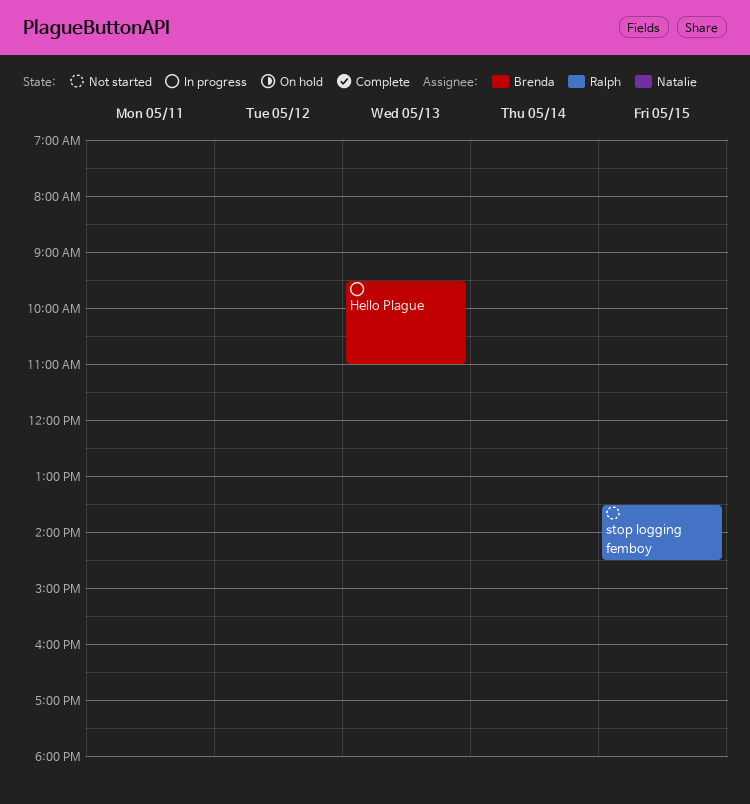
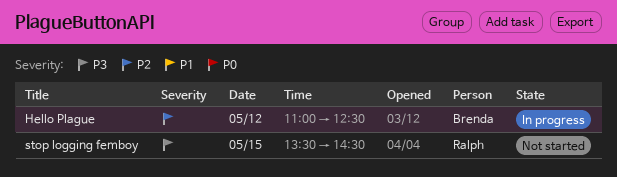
Hello Plague, day: May 13 -> May 12
Hello Plague, begins: 09:30 -> 11:00
Hello Plague, ends: 11:00 -> 12:30

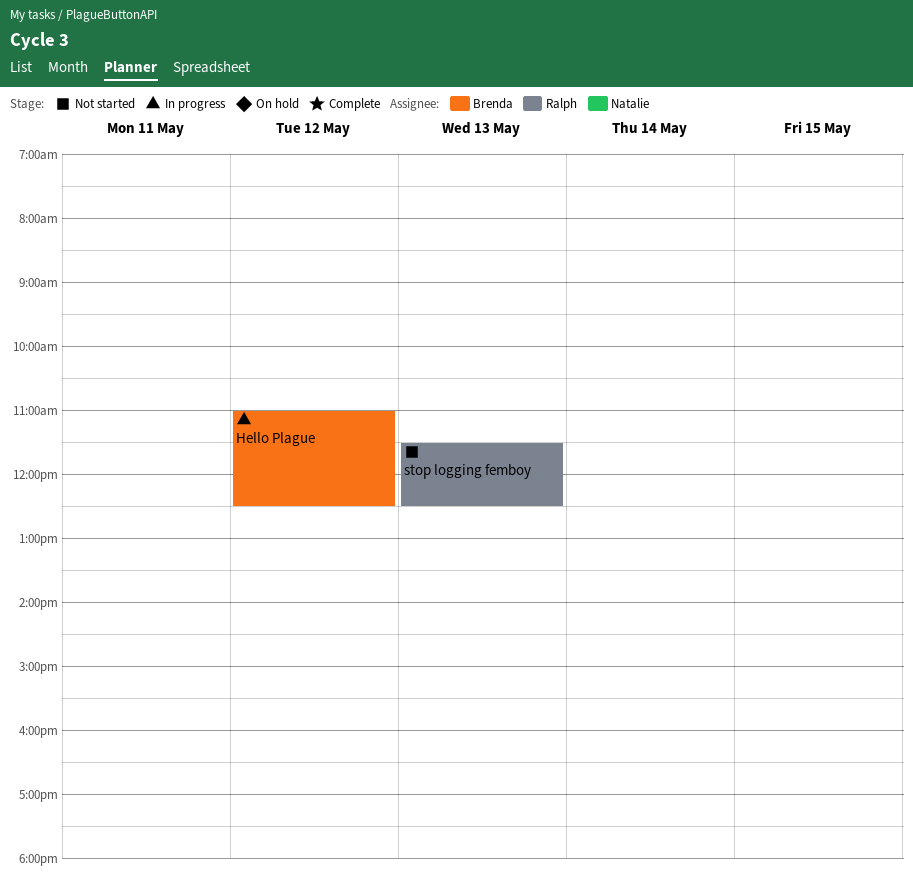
stop logging femboy, day: May 15 -> May 13
stop logging femboy, begins: 13:30 -> 11:30
stop logging femboy, ends: 14:30 -> 12:30

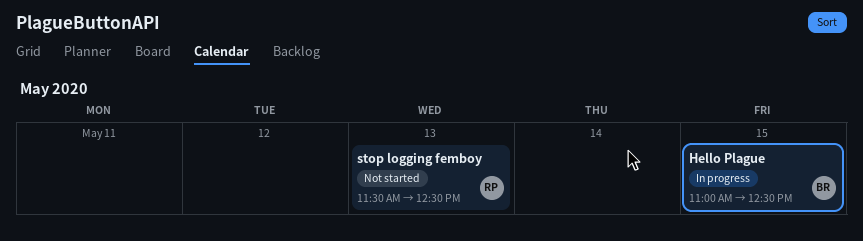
Hello Plague, day: May 12 -> May 15

